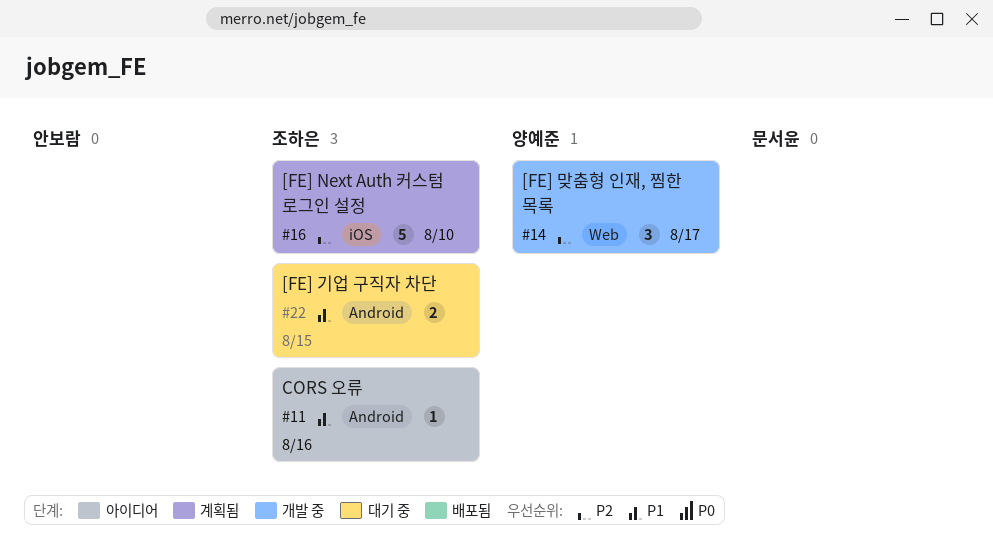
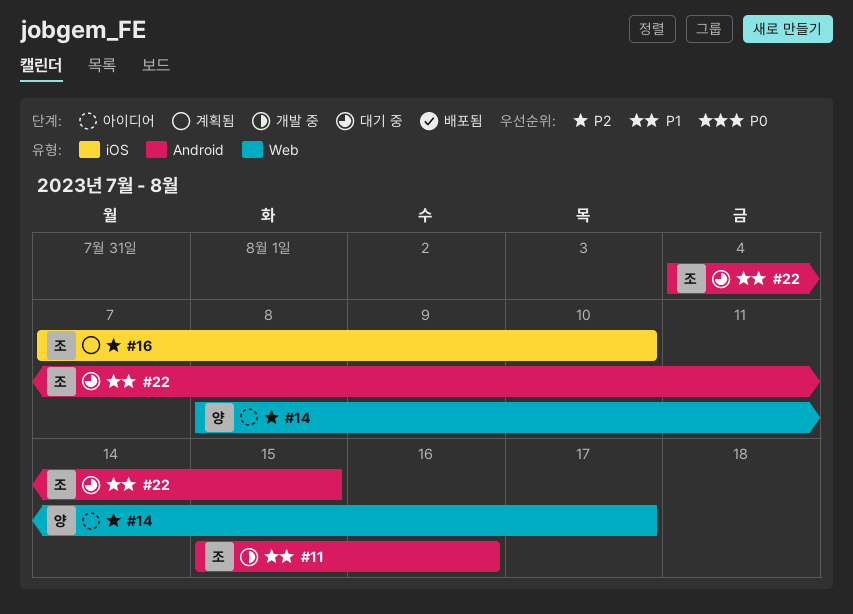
#11, status: 아이디어 -> 개발 중
#14, status: 개발 중 -> 아이디어

